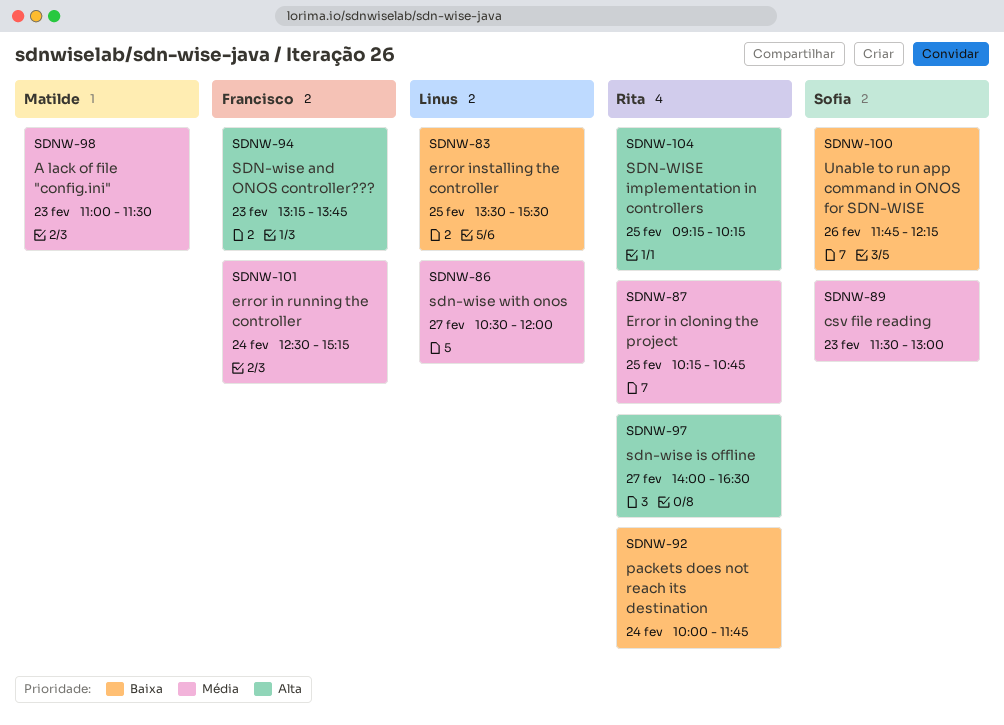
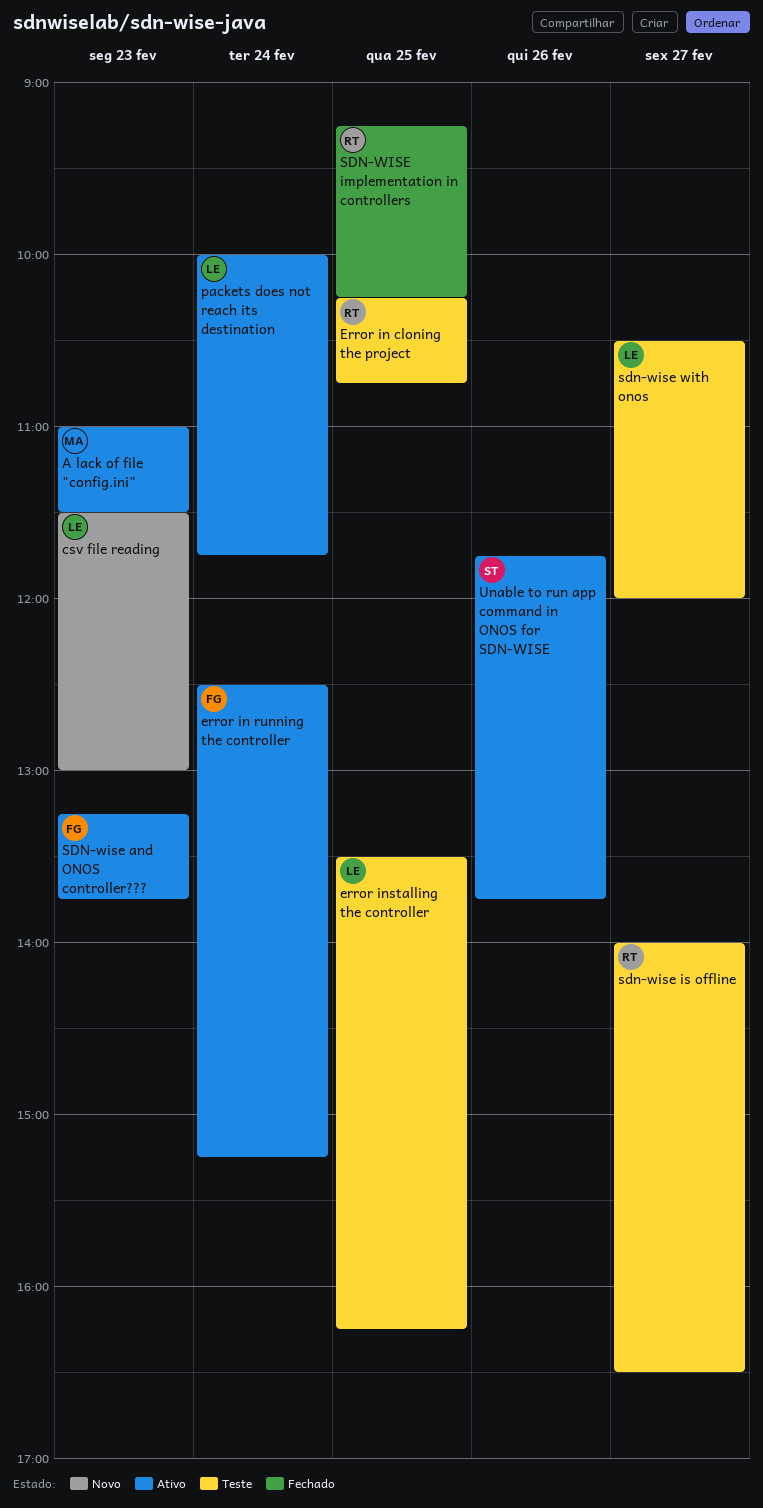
csv file reading, owner: Sofia -> Linus
error installing the controller, ends: 15:30 -> 16:15
packets does not reach its destination, owner: Rita -> Linus
Unable to run app command in ONOS for SDN-WISE, ends: 12:15 -> 13:45

